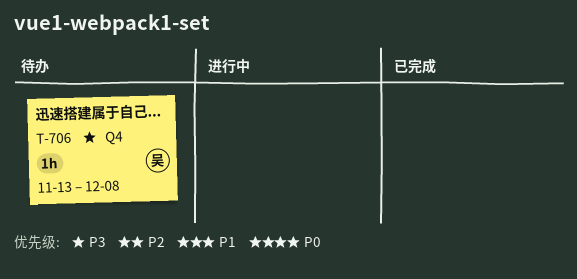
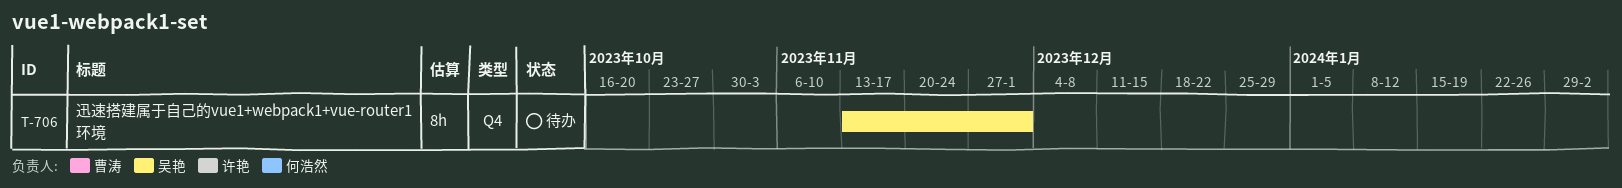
T-706, estimate: 1h -> 8h
T-706, due: Dec 8 -> Dec 1

